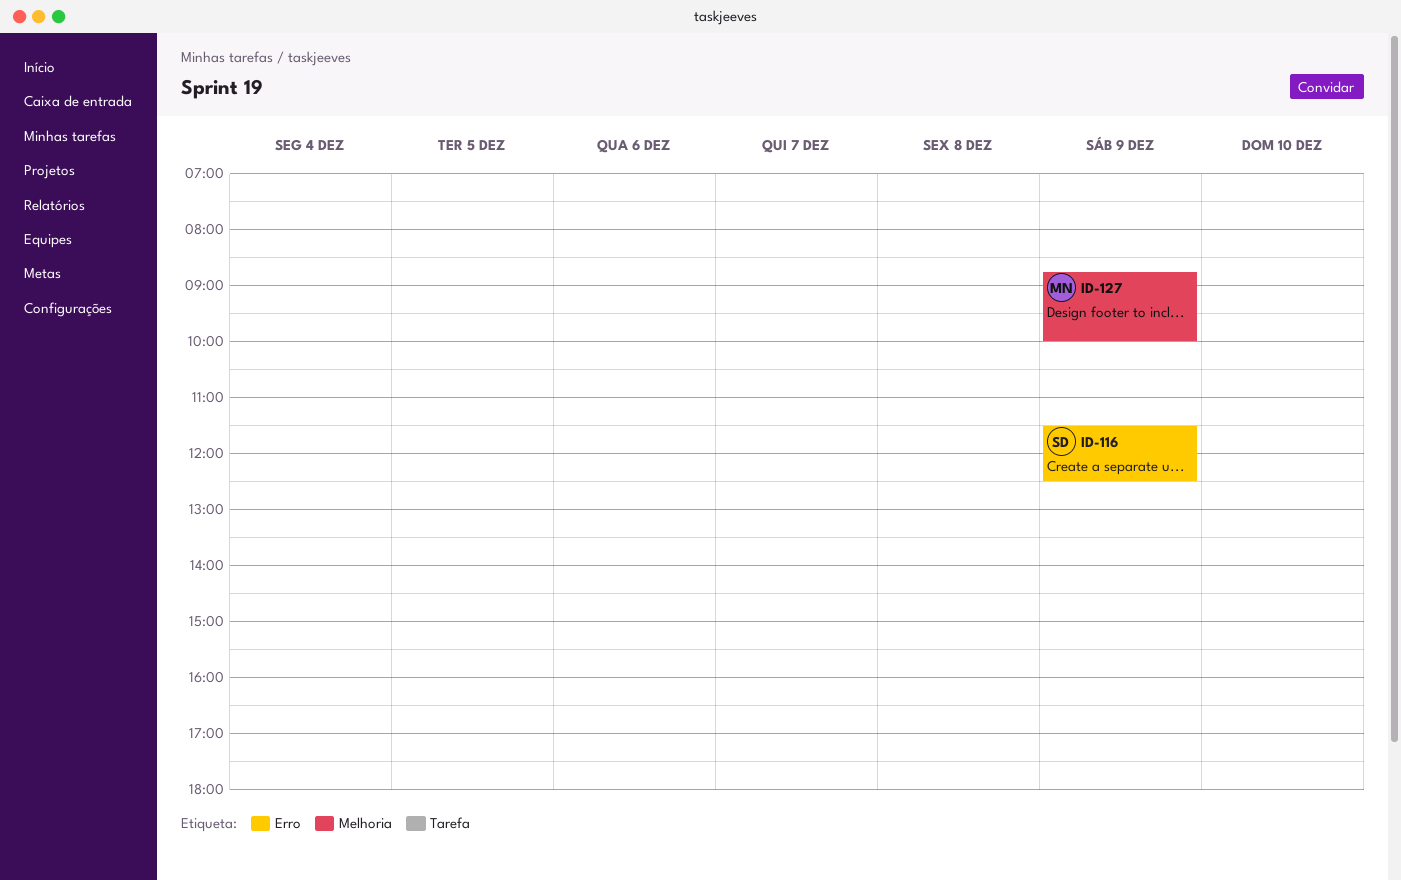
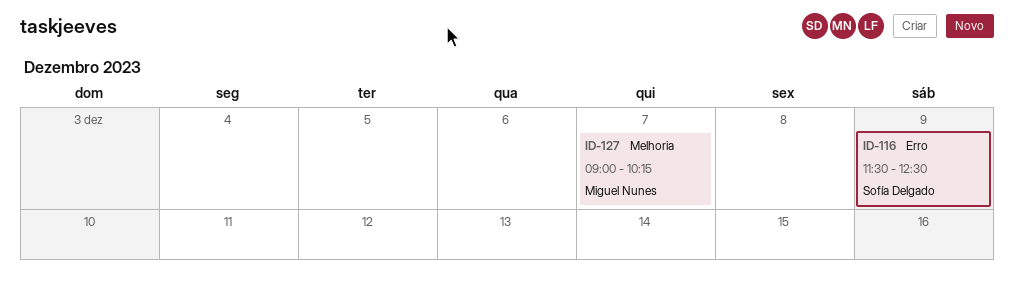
ID-127, day: Dec 9 -> Dec 7
ID-127, begins: 08:45 -> 09:00
ID-127, ends: 10:00 -> 10:15

